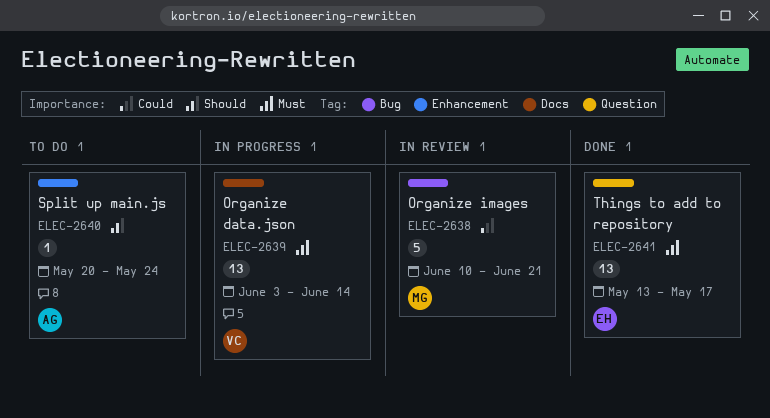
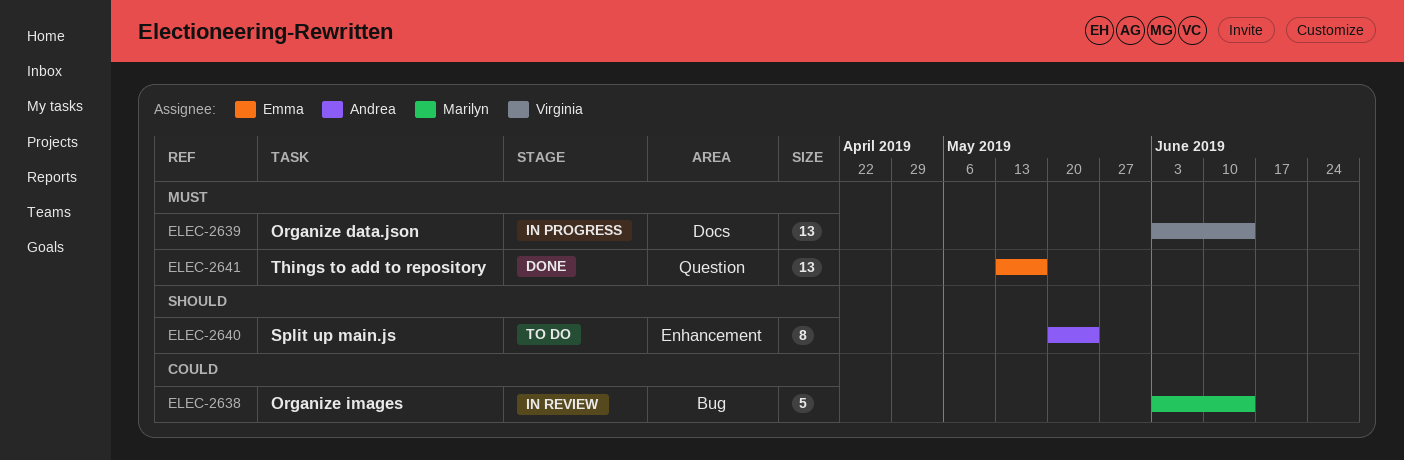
ELEC-2638, start: Jun 10 -> Jun 3
ELEC-2638, due: Jun 21 -> Jun 14
ELEC-2640, estimate: 1 -> 8

